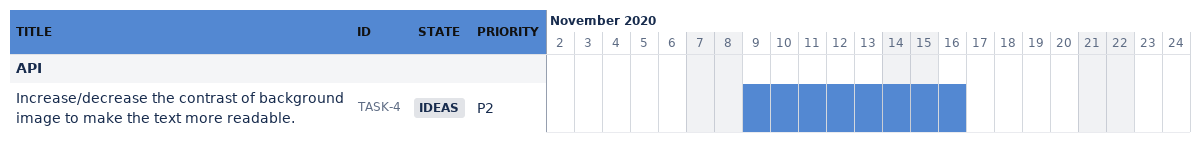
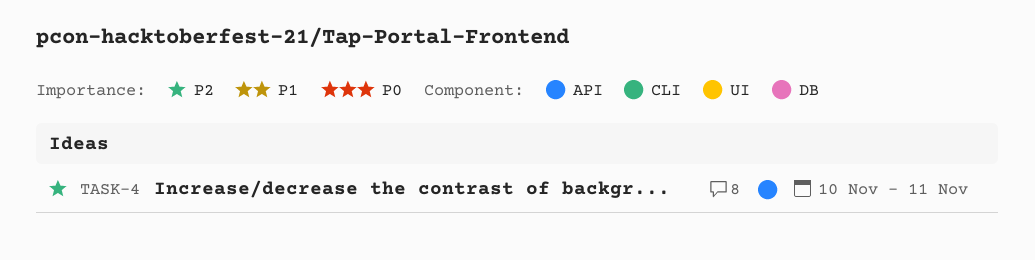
TASK-4, start: Nov 9 -> Nov 10
TASK-4, due: Nov 16 -> Nov 11

